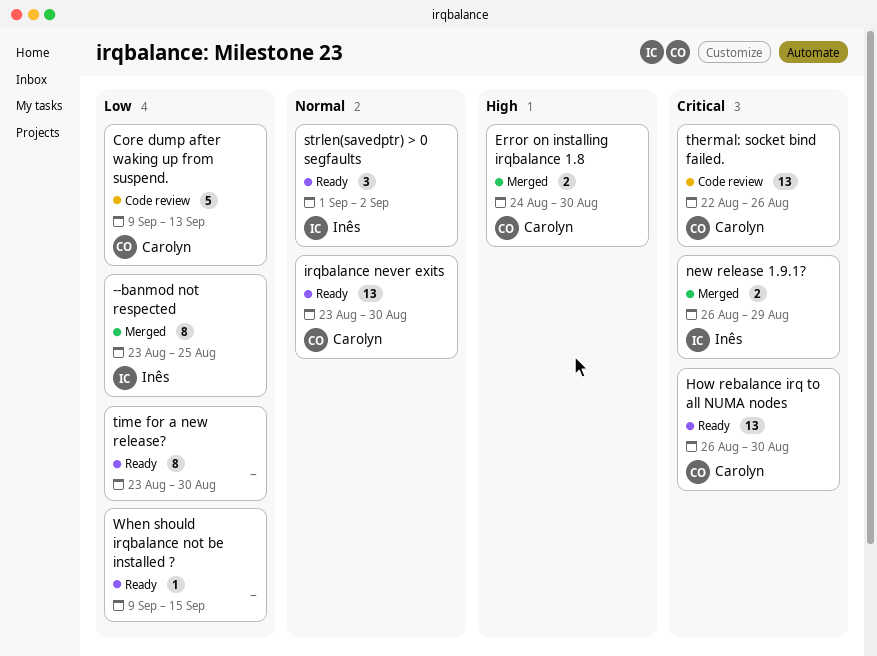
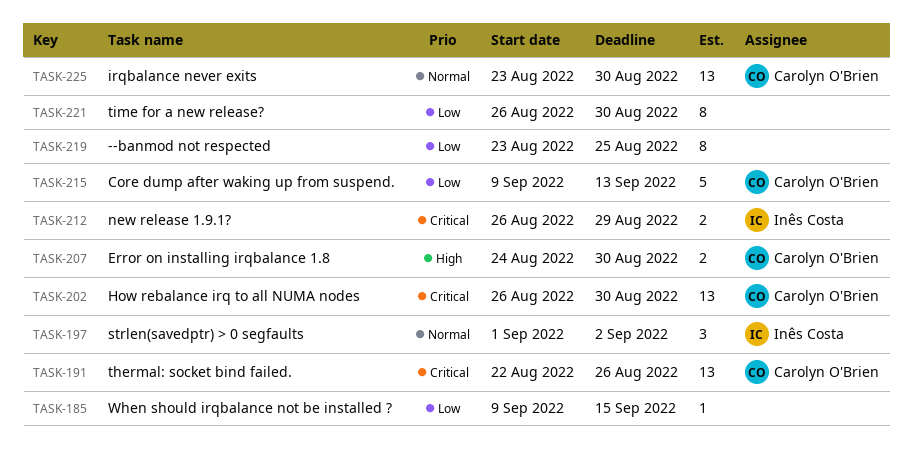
--banmod not respected, owner: Inês Costa -> none
time for a new release?, start: Aug 23 -> Aug 26

